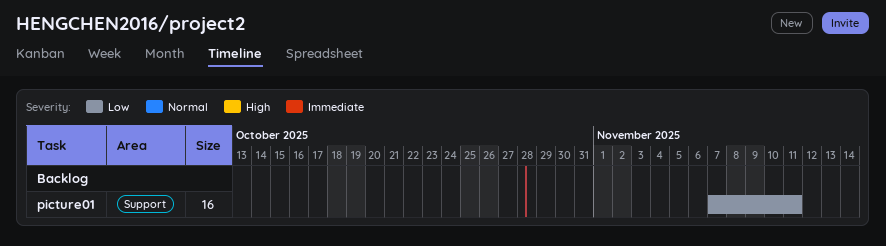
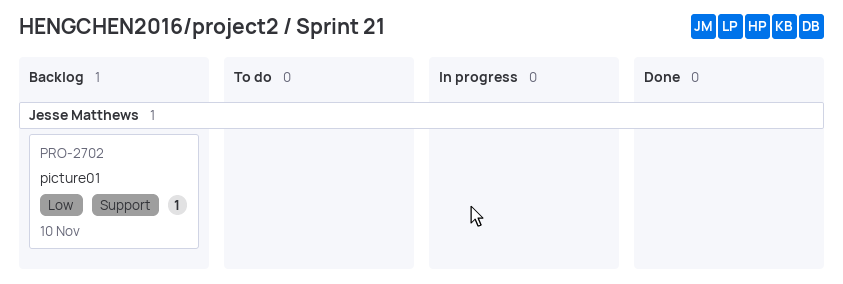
picture01, estimate: 16 -> 1
picture01, due: Nov 11 -> Nov 10

